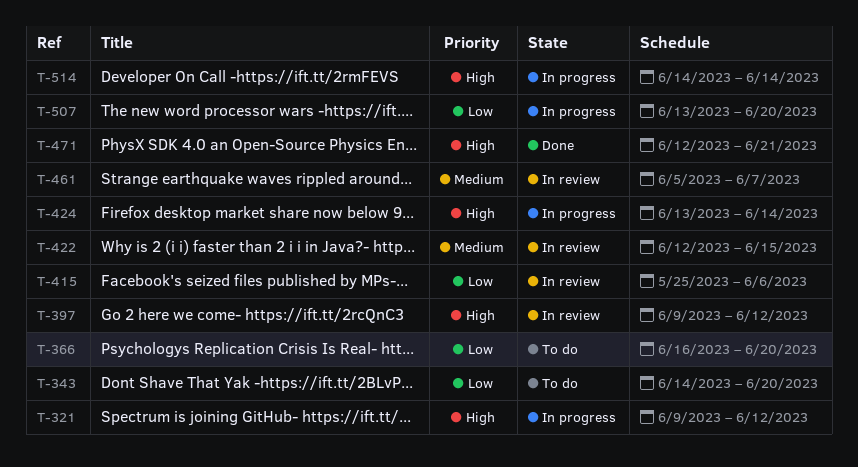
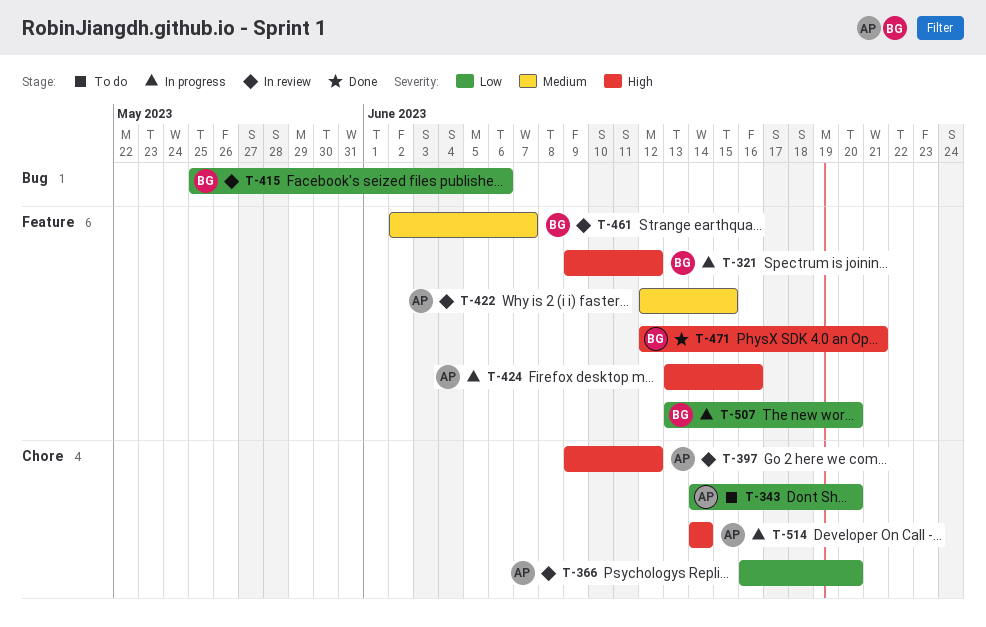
T-366, status: To do -> In review
T-424, due: Jun 14 -> Jun 16
T-461, start: Jun 5 -> Jun 2

